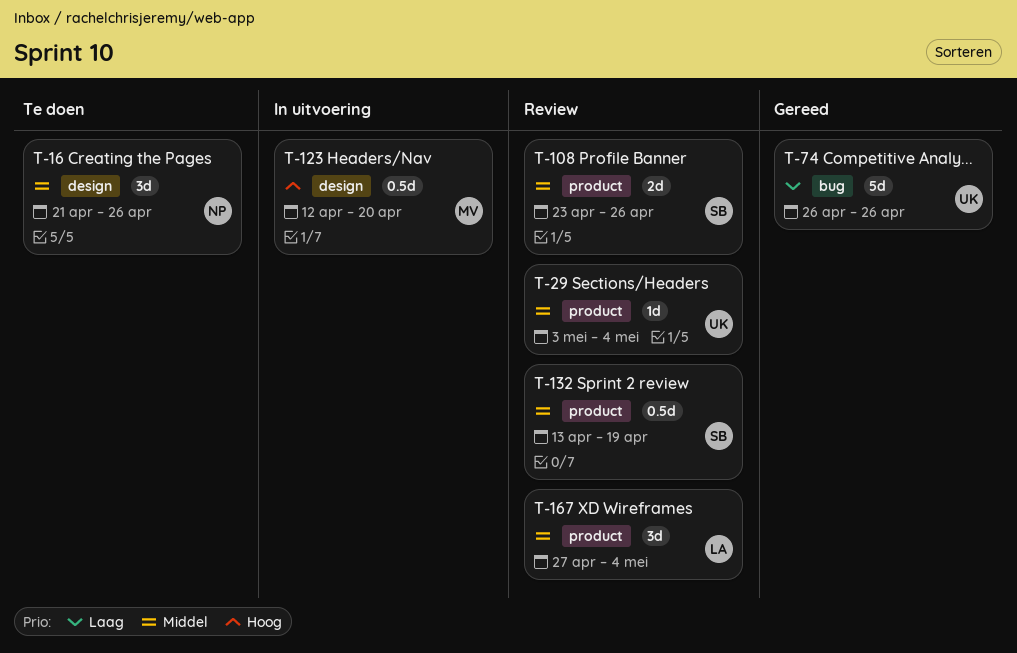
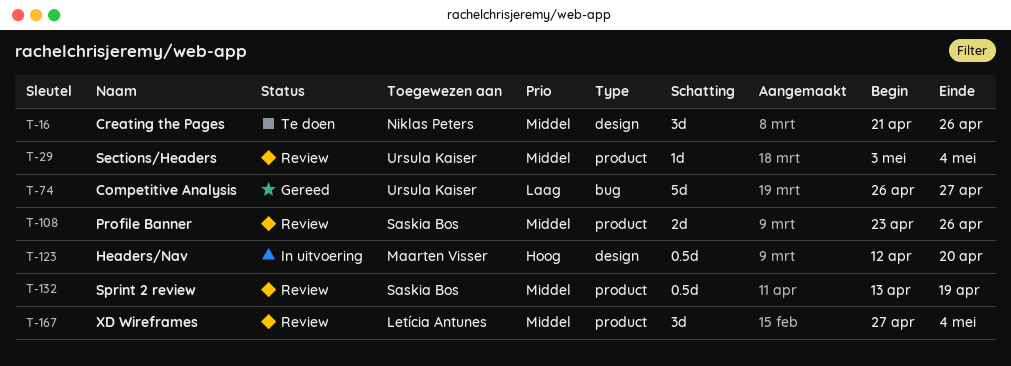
T-74, due: Apr 26 -> Apr 27

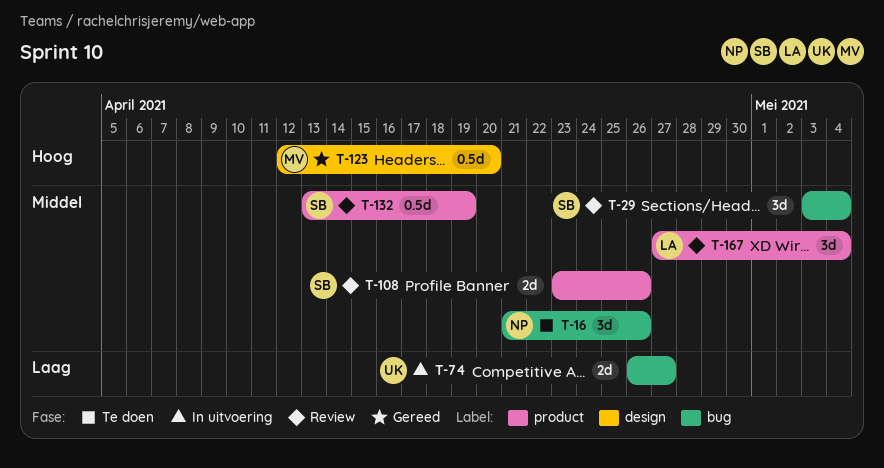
T-16, label: design -> bug
T-29, owner: Ursula Kaiser -> Saskia Bos
T-29, label: product -> bug
T-29, estimate: 1d -> 3d
T-74, status: Gereed -> In uitvoering
T-74, estimate: 5d -> 2d
T-123, status: In uitvoering -> Gereed

